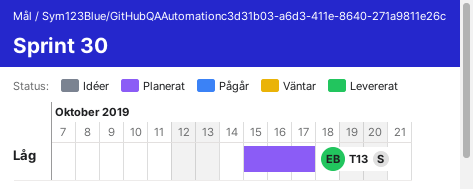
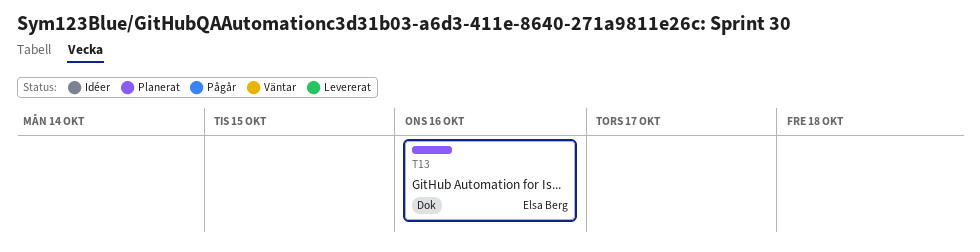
T13, due: Oct 17 -> Oct 16

